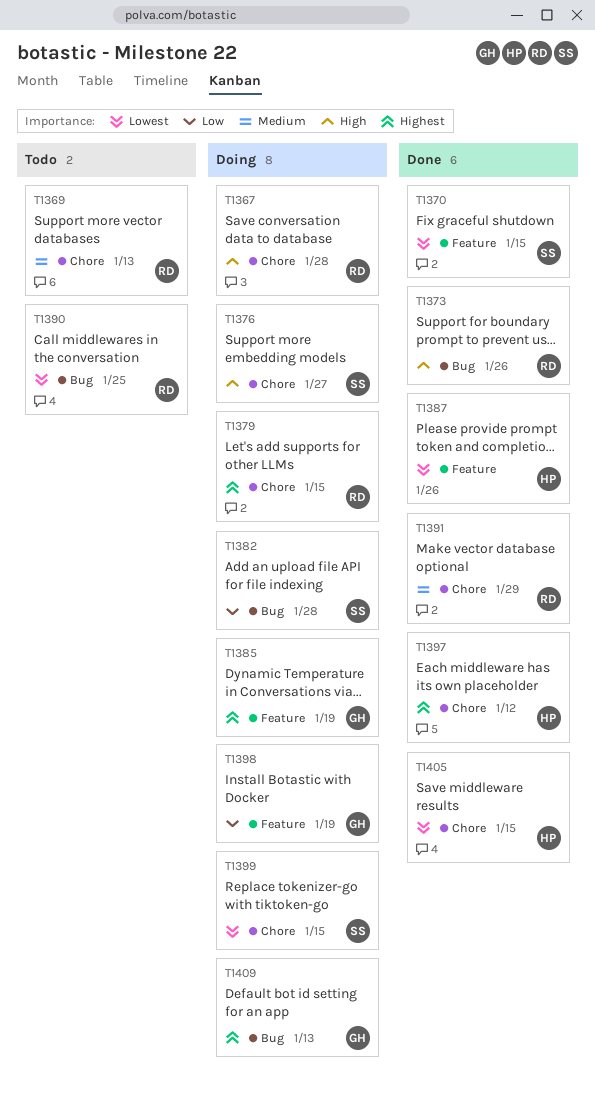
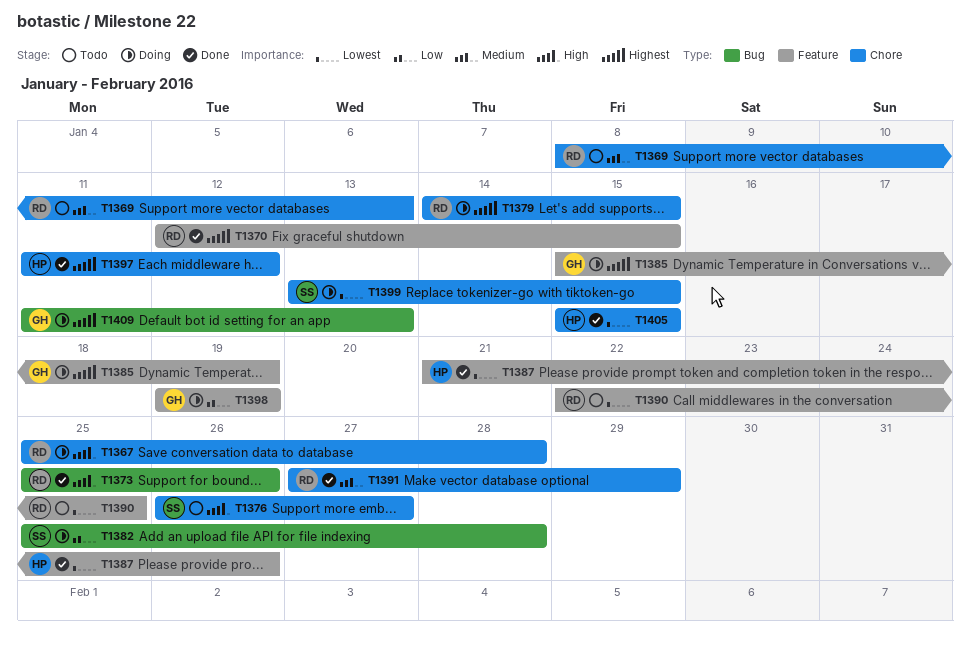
T1370, owner: SS -> RD
T1370, priority: Lowest -> Highest
T1376, status: Doing -> Todo
T1390, label: Bug -> Feature

